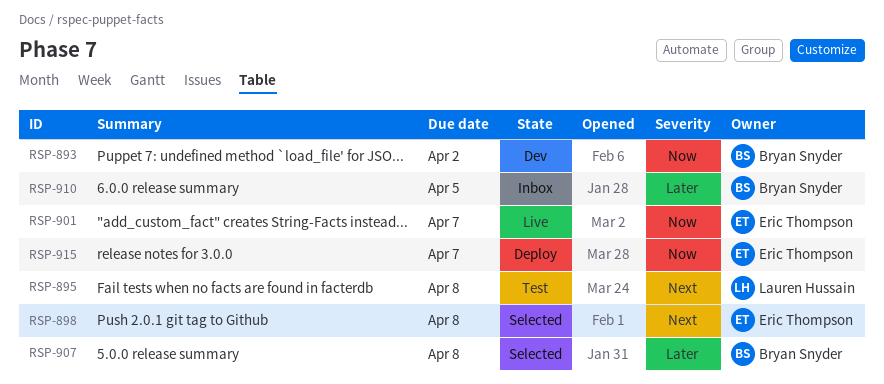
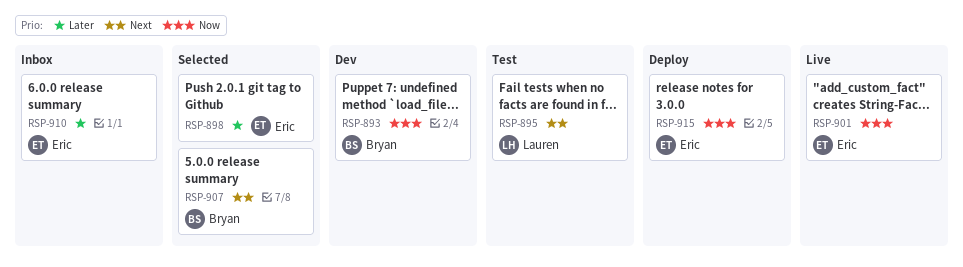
RSP-898, priority: Next -> Later
RSP-907, priority: Later -> Next
RSP-910, owner: Bryan Snyder -> Eric Thompson

